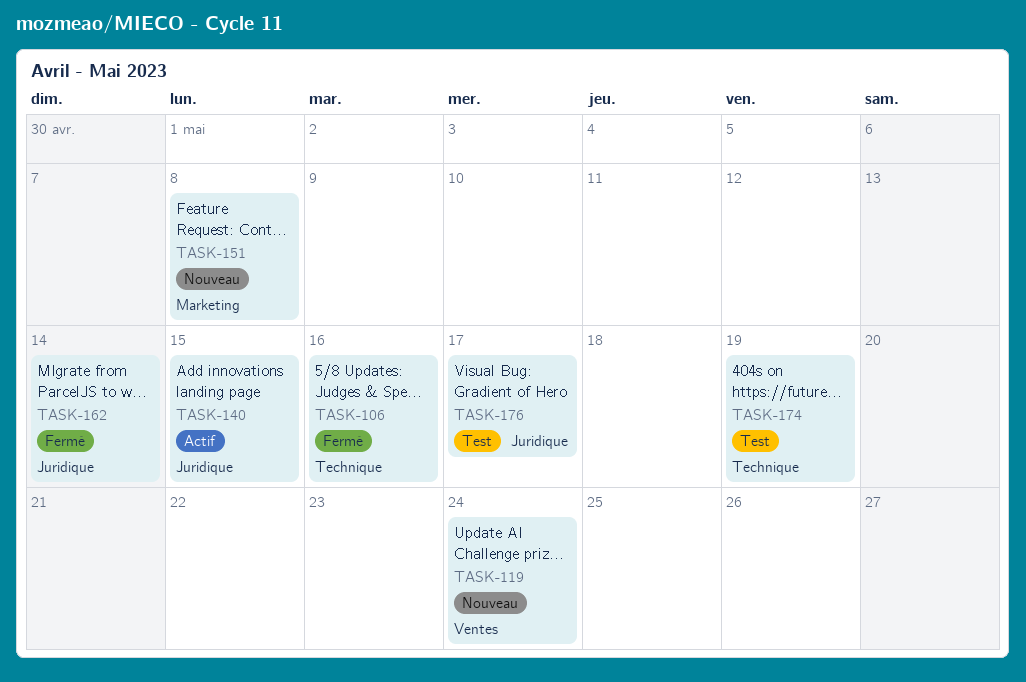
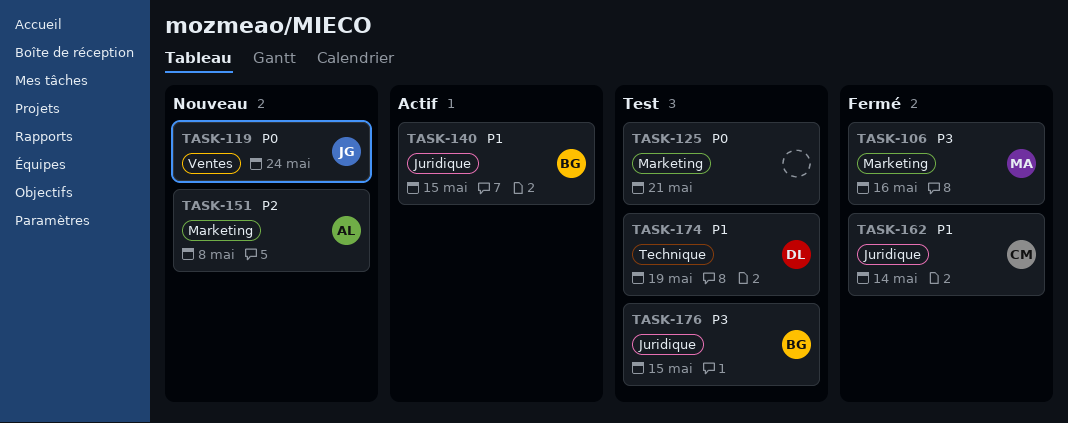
TASK-106, label: Technique -> Marketing
TASK-125: none -> present
TASK-176, due: May 17 -> May 15

